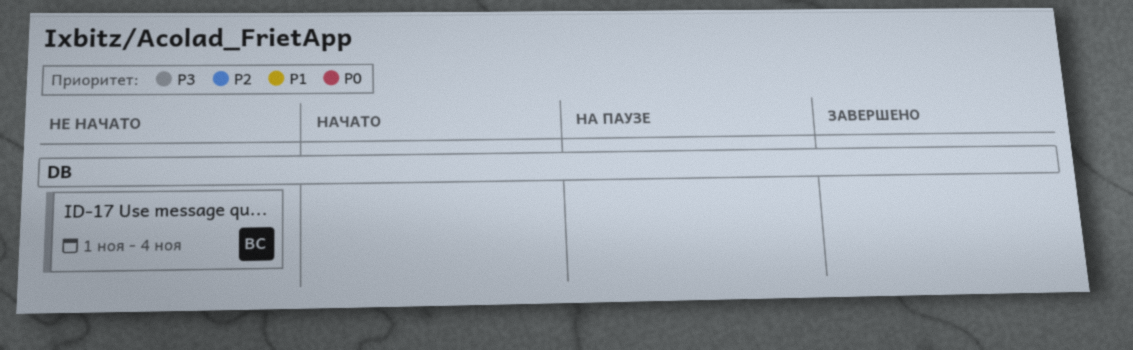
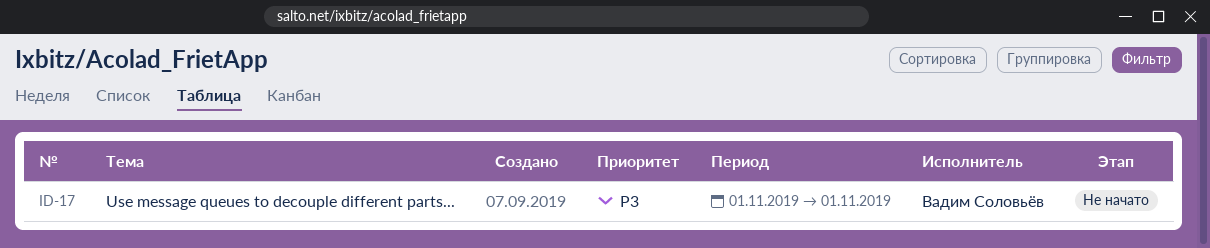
ID-17, due: Nov 4 -> Nov 1

